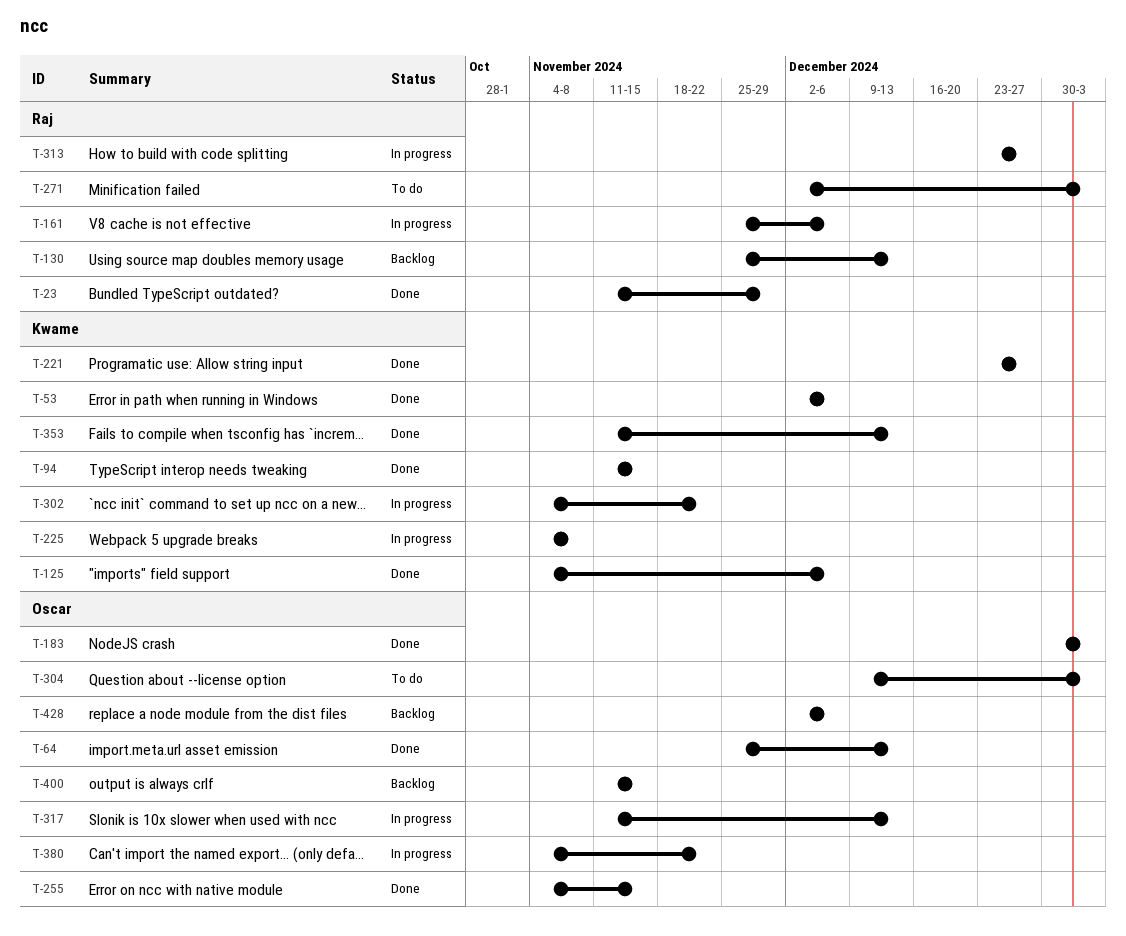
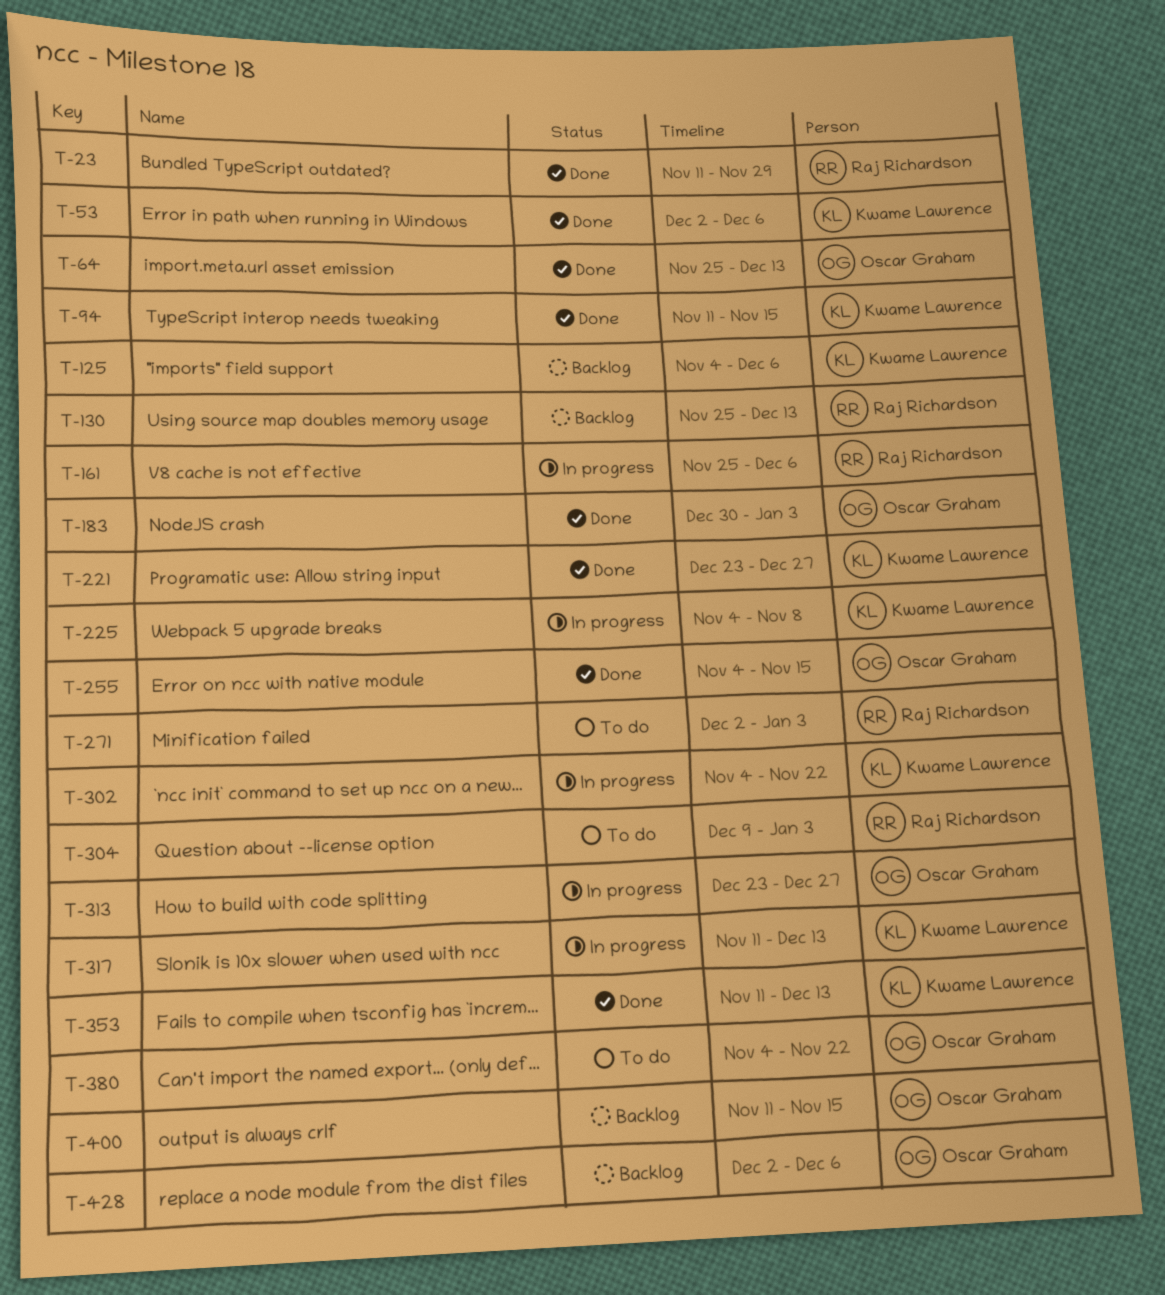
T-125, status: Done -> Backlog
T-304, owner: Oscar Graham -> Raj Richardson
T-313, owner: Raj Richardson -> Oscar Graham
T-317, owner: Oscar Graham -> Kwame Lawrence
T-380, status: In progress -> To do

